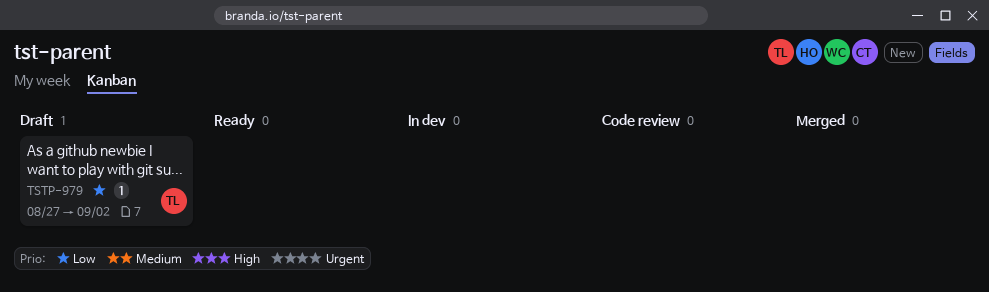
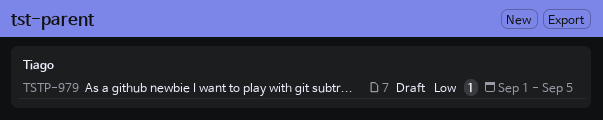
TSTP-979, start: Aug 27 -> Sep 1
TSTP-979, due: Sep 2 -> Sep 5

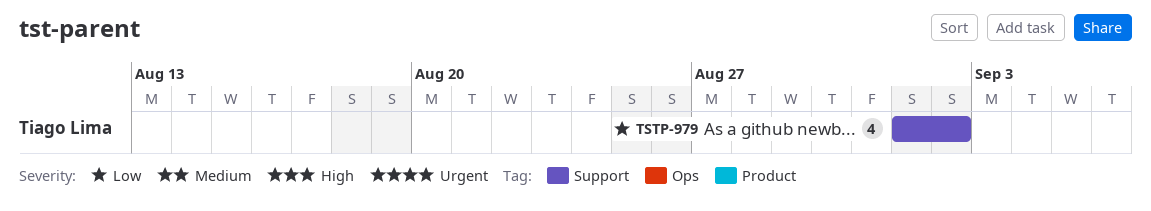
TSTP-979, estimate: 1 -> 4
TSTP-979, due: Sep 5 -> Sep 2

